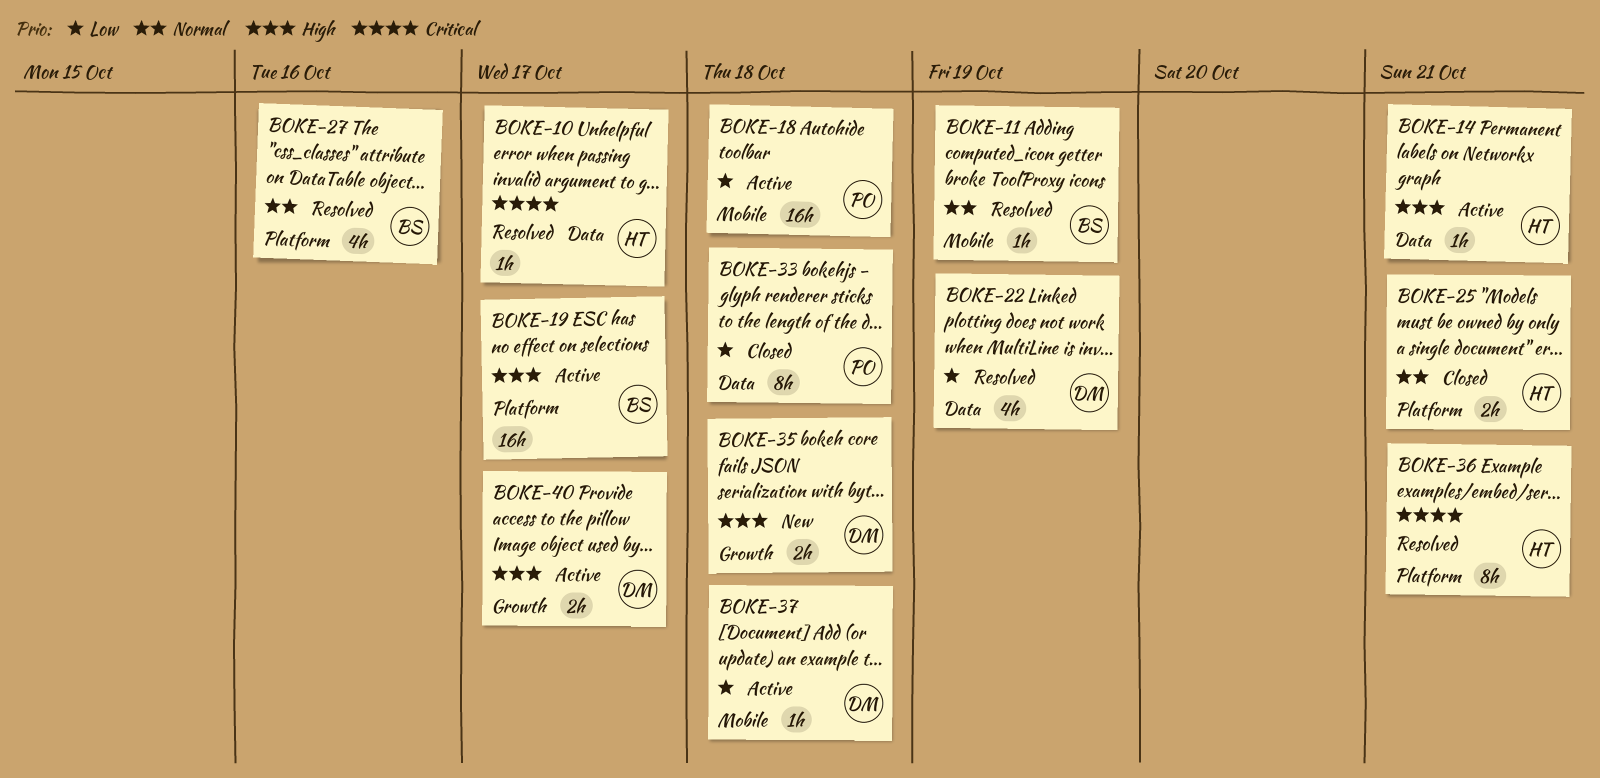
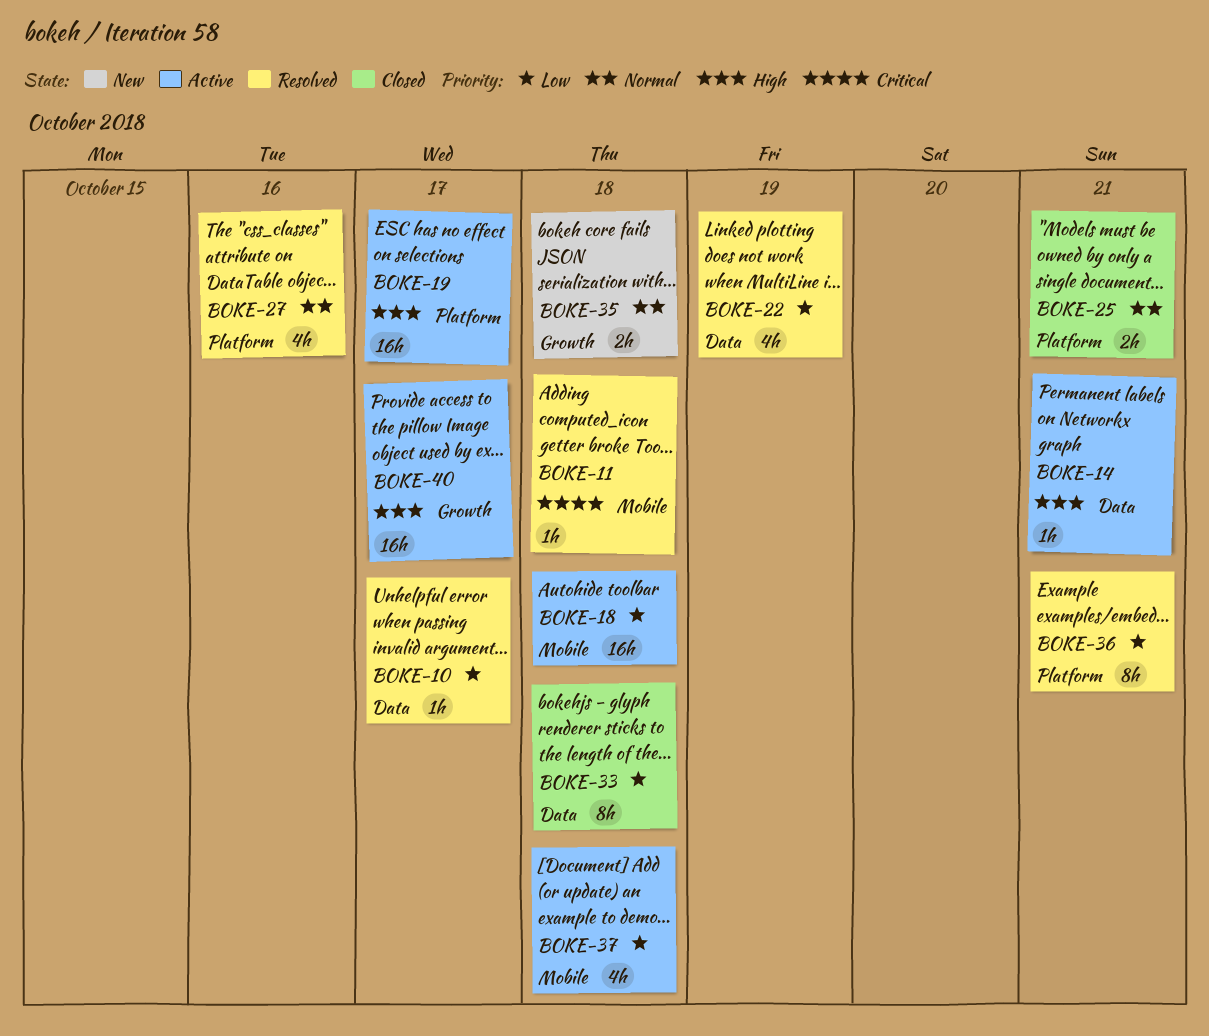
BOKE-10, priority: Critical -> Low
BOKE-11, priority: Normal -> Critical
BOKE-11, due: Oct 19 -> Oct 18
BOKE-35, priority: High -> Normal
BOKE-36, priority: Critical -> Low
BOKE-37, estimate: 1h -> 4h
BOKE-40, estimate: 2h -> 16h

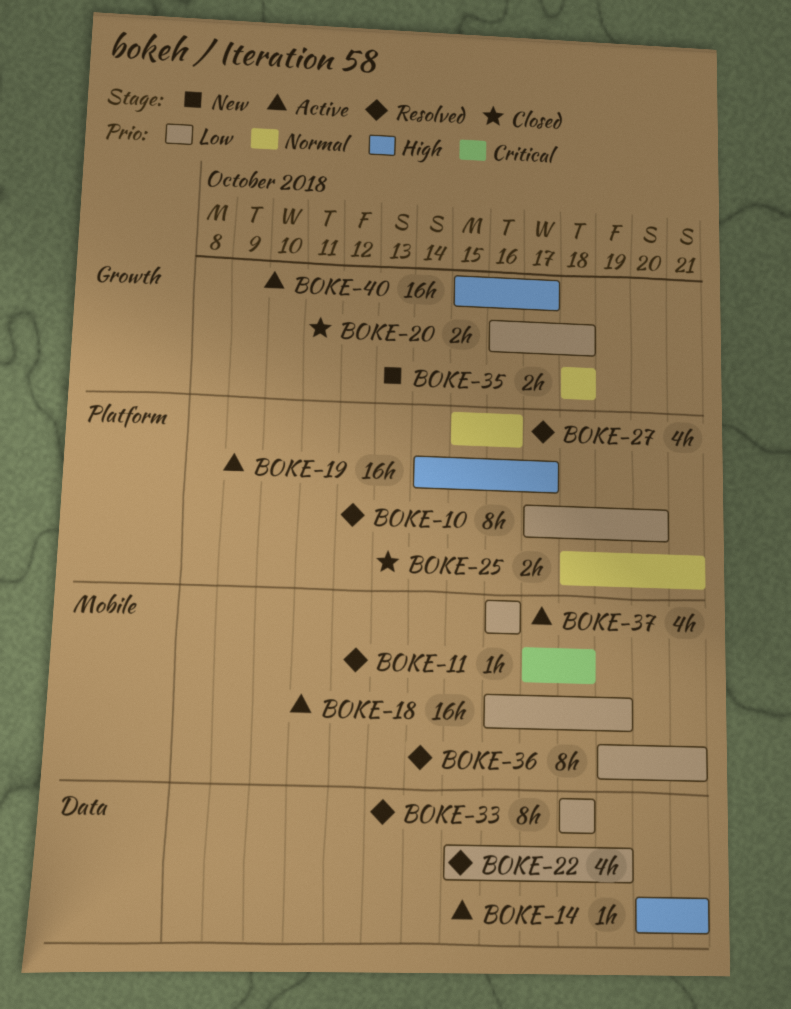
BOKE-10, label: Data -> Platform
BOKE-10, estimate: 1h -> 8h
BOKE-10, due: Oct 17 -> Oct 20
BOKE-18, due: Oct 18 -> Oct 19
BOKE-20: none -> present
BOKE-33, status: Closed -> Resolved
BOKE-36, label: Platform -> Mobile
BOKE-37, due: Oct 18 -> Oct 16

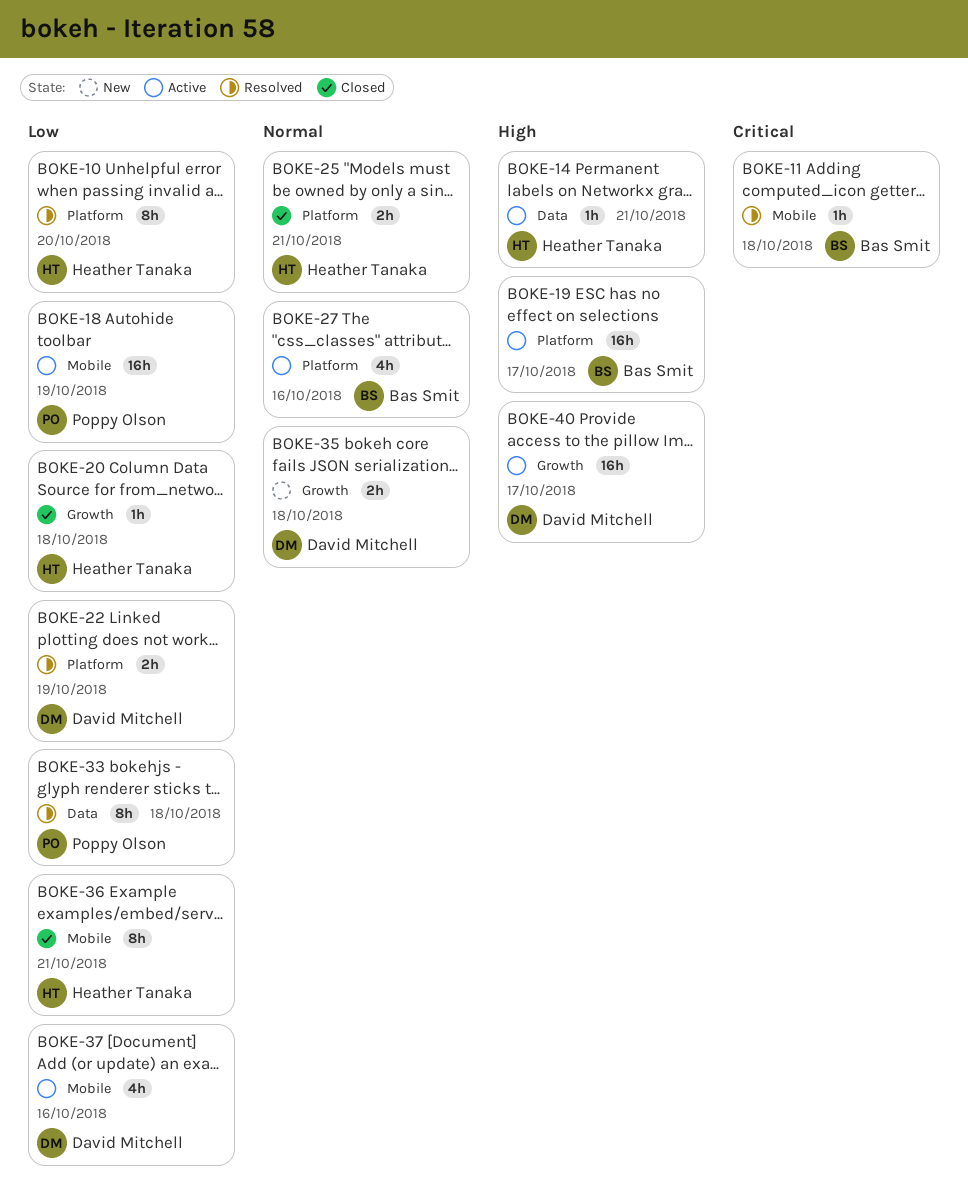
BOKE-20, estimate: 2h -> 1h
BOKE-22, label: Data -> Platform
BOKE-22, estimate: 4h -> 2h
BOKE-27, status: Resolved -> Active
BOKE-36, status: Resolved -> Closed

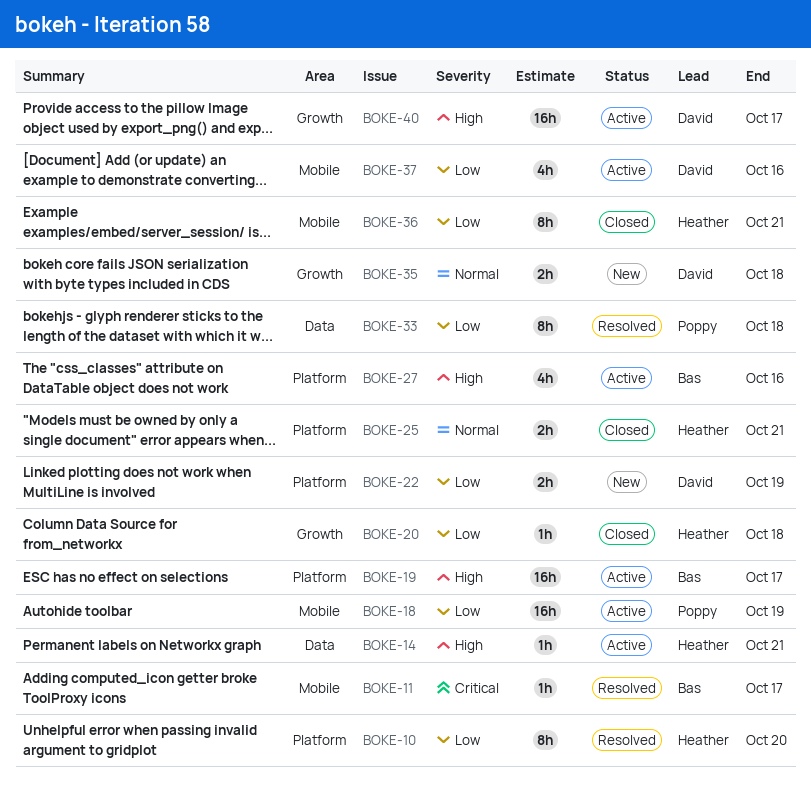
BOKE-11, due: Oct 18 -> Oct 17
BOKE-22, status: Resolved -> New
BOKE-27, priority: Normal -> High

